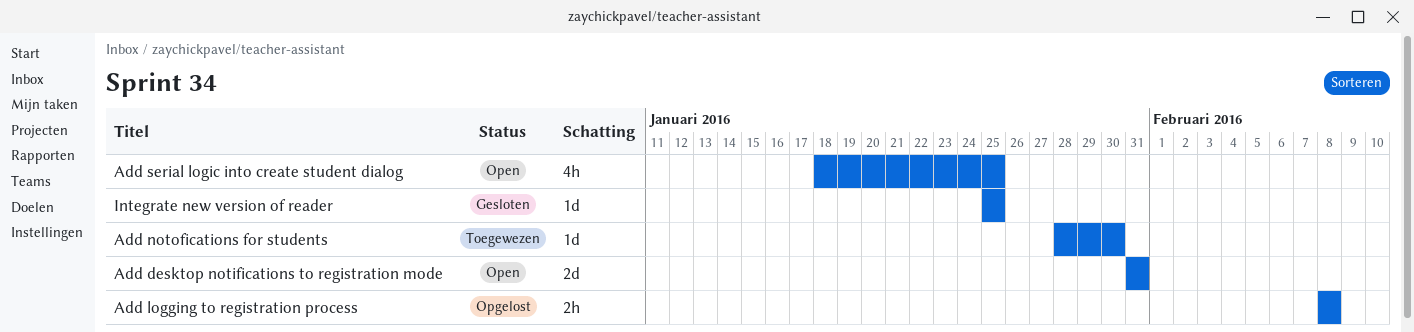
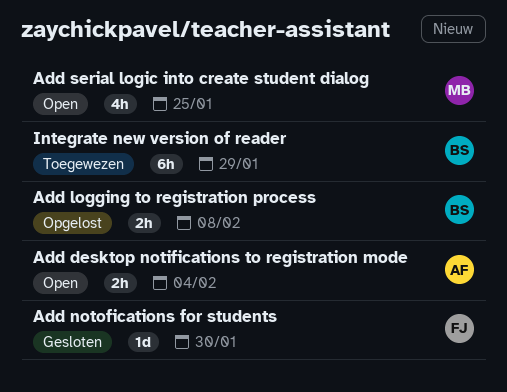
Add desktop notifications to registration mode, estimate: 2d -> 2h
Add desktop notifications to registration mode, due: Jan 31 -> Feb 4
Add notofications for students, status: Toegewezen -> Gesloten
Integrate new version of reader, status: Gesloten -> Toegewezen
Integrate new version of reader, estimate: 1d -> 6h
Integrate new version of reader, due: Jan 25 -> Jan 29

